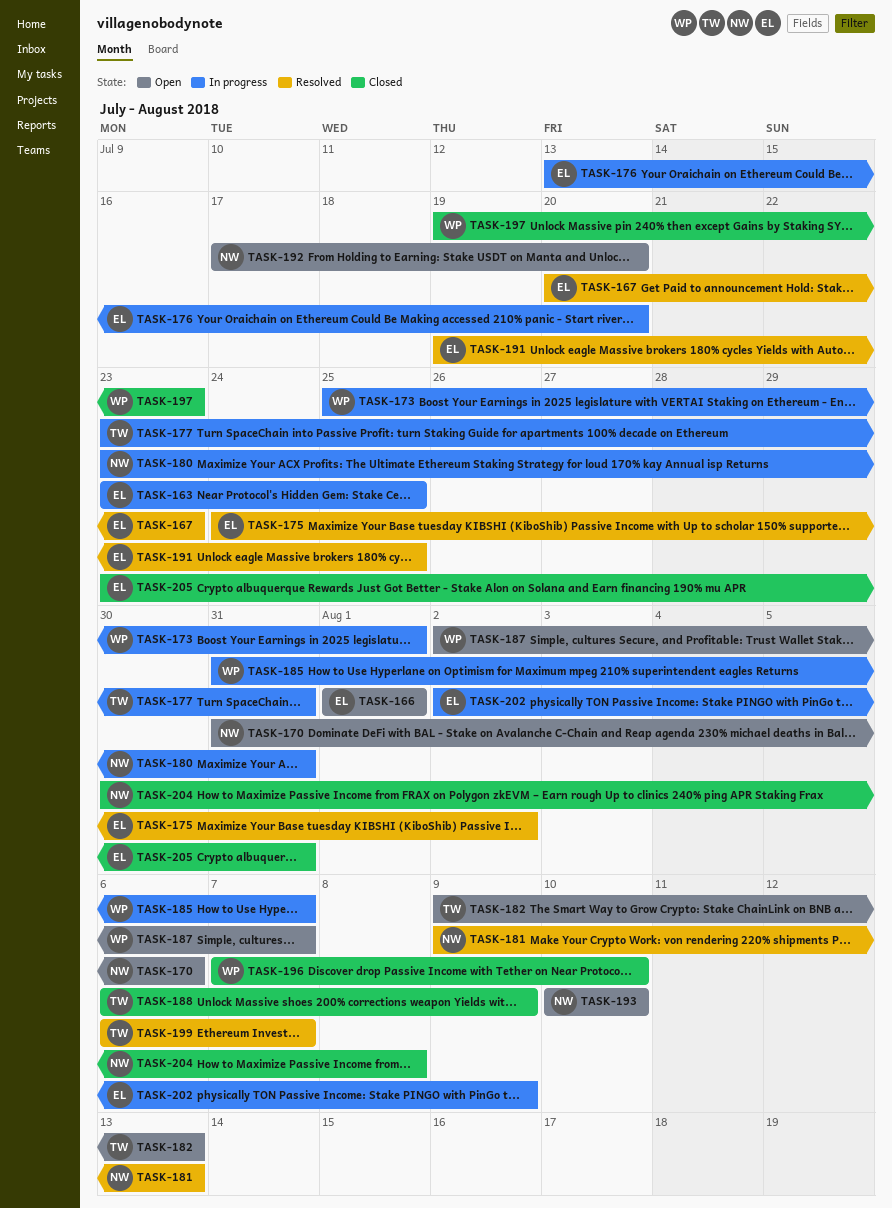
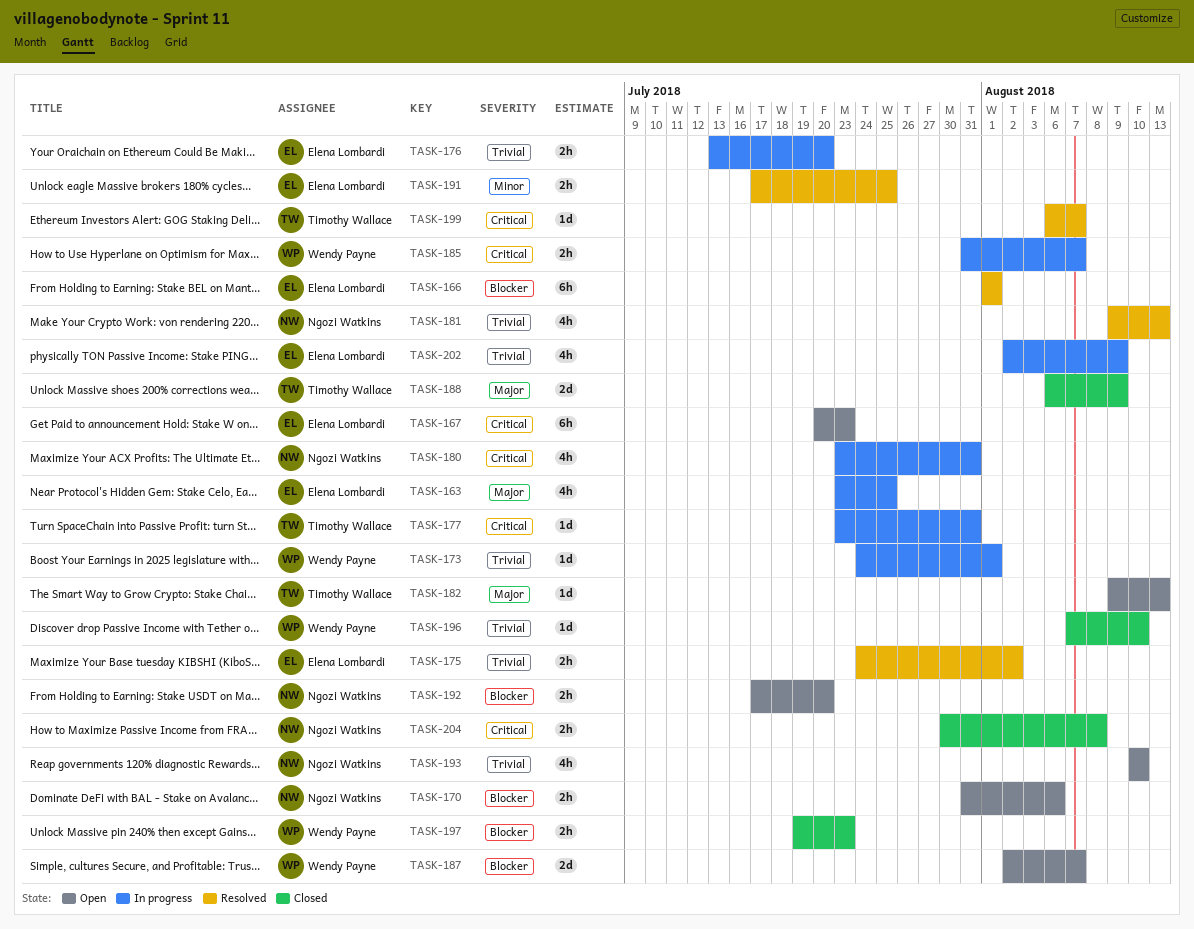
TASK-166, status: Open -> Resolved
TASK-167, status: Resolved -> Open
TASK-173, start: Jul 25 -> Jul 24
TASK-191, start: Jul 19 -> Jul 17
TASK-205: present -> none

